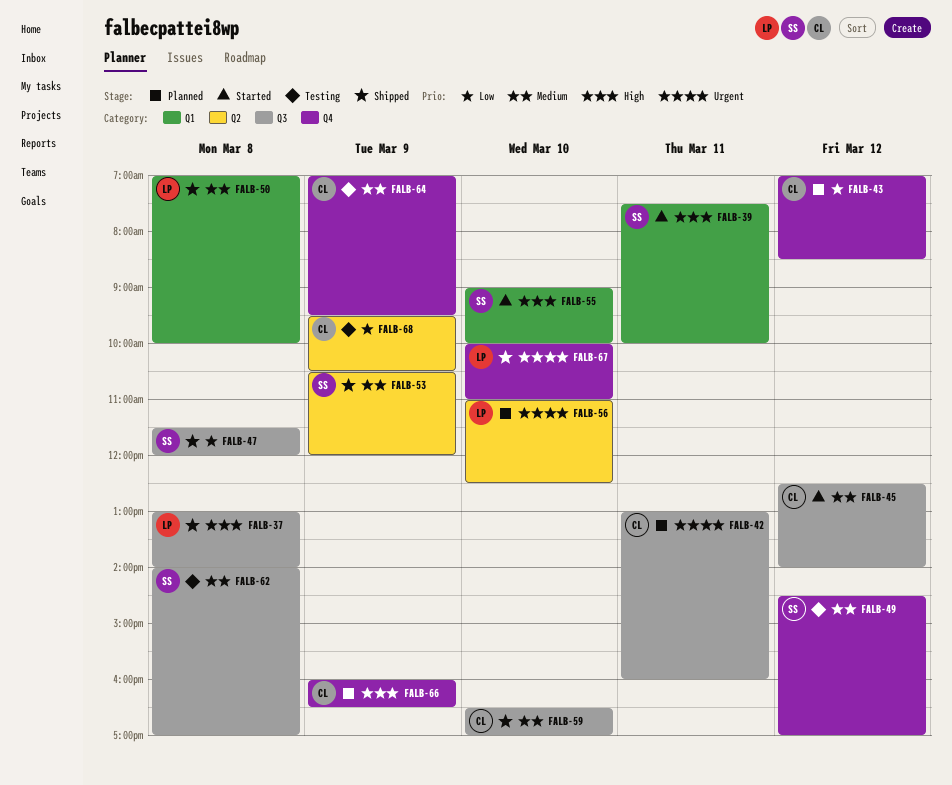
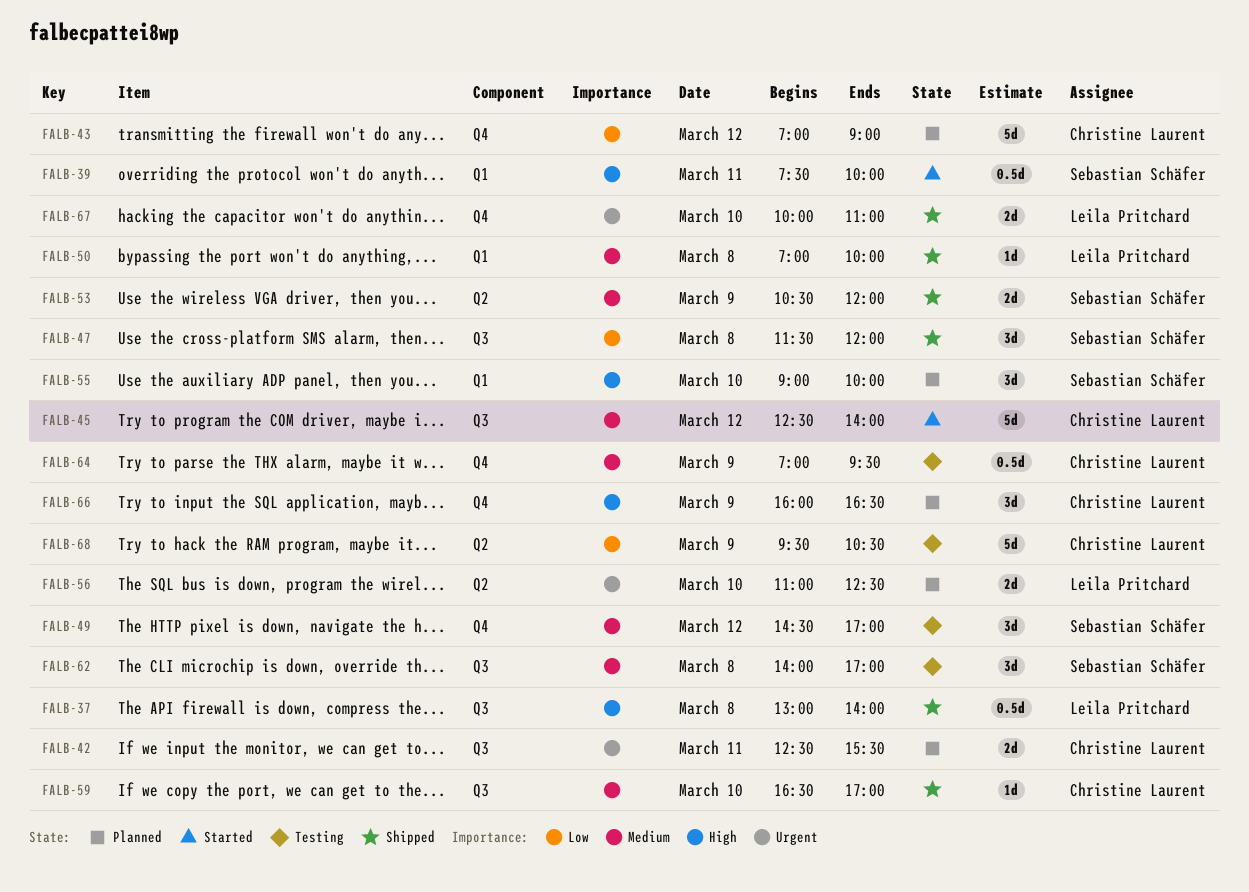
FALB-42, begins: 13:00 -> 12:30
FALB-42, ends: 16:00 -> 15:30
FALB-43, ends: 08:30 -> 09:00
FALB-55, status: Started -> Planned

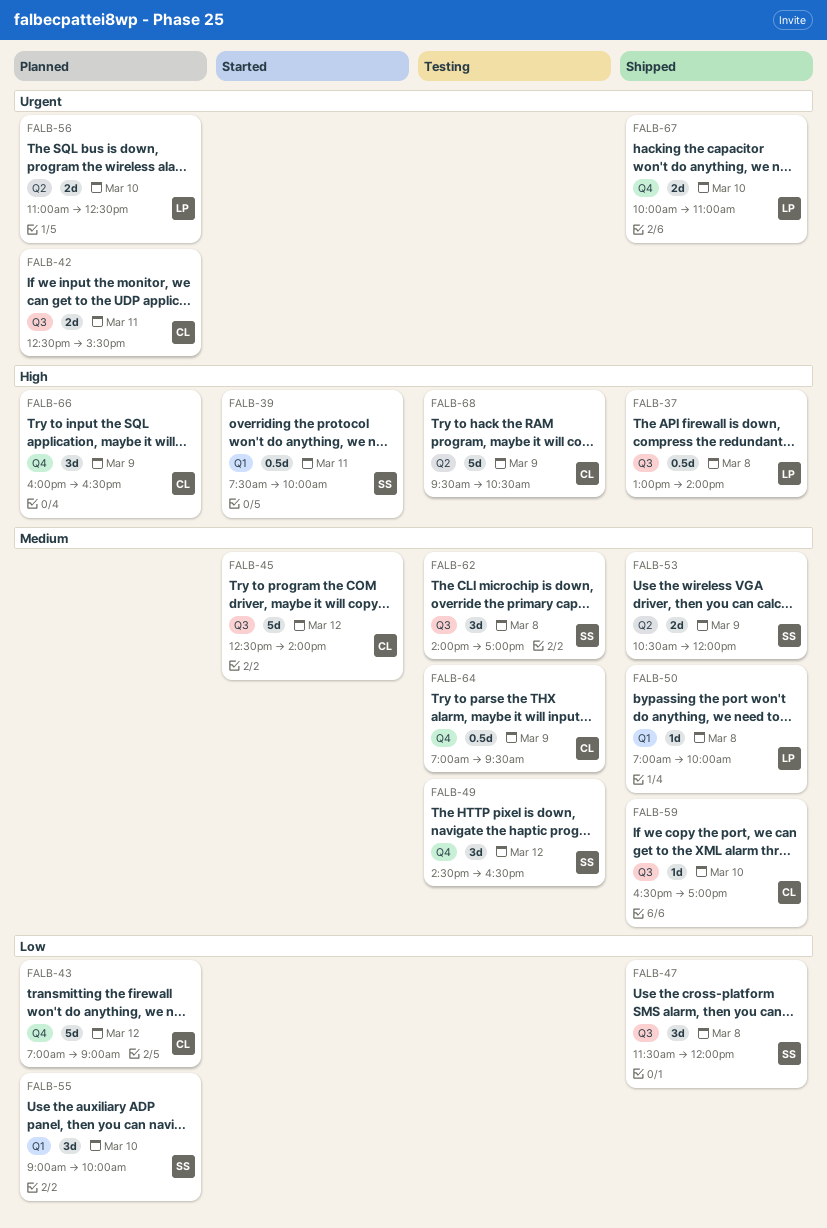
FALB-49, ends: 17:00 -> 16:30
FALB-55, priority: High -> Low
FALB-68, priority: Low -> High

